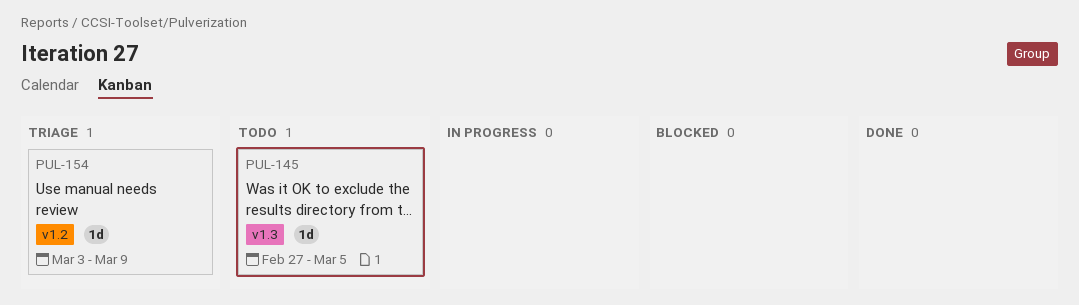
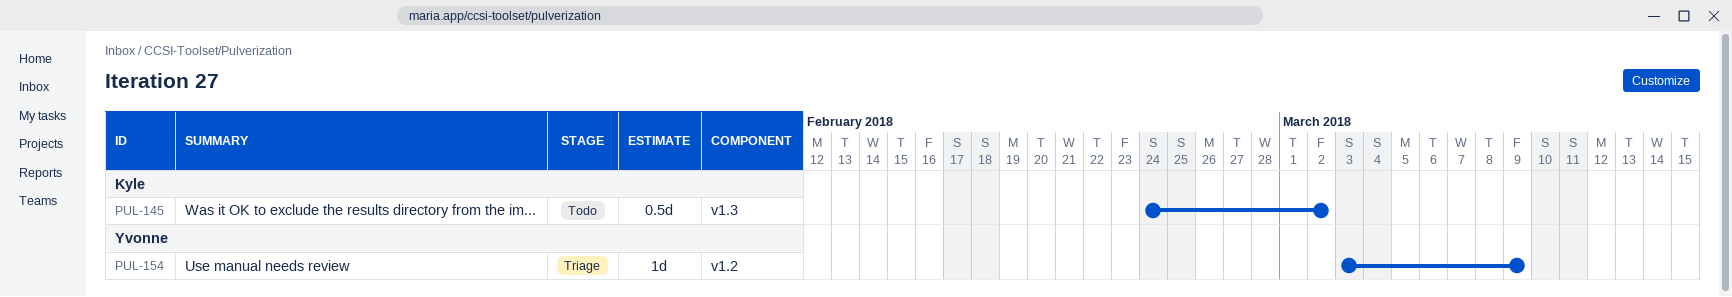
PUL-145, estimate: 1d -> 0.5d
PUL-145, start: Feb 27 -> Feb 24
PUL-145, due: Mar 5 -> Mar 2

